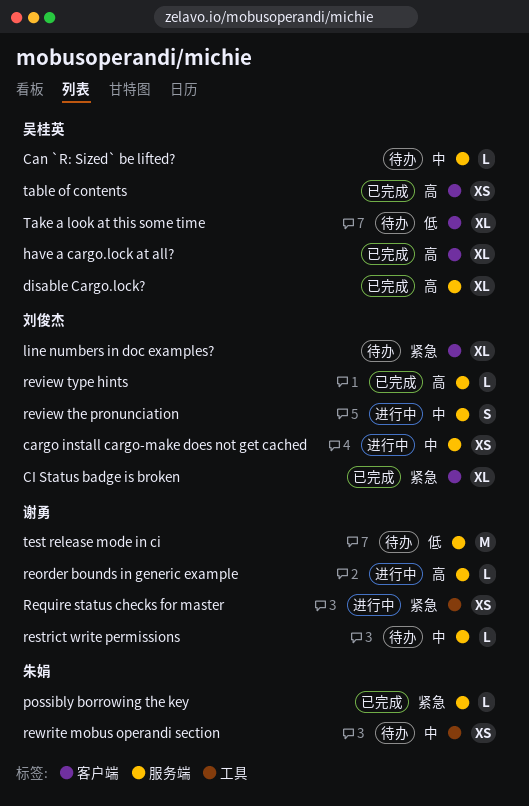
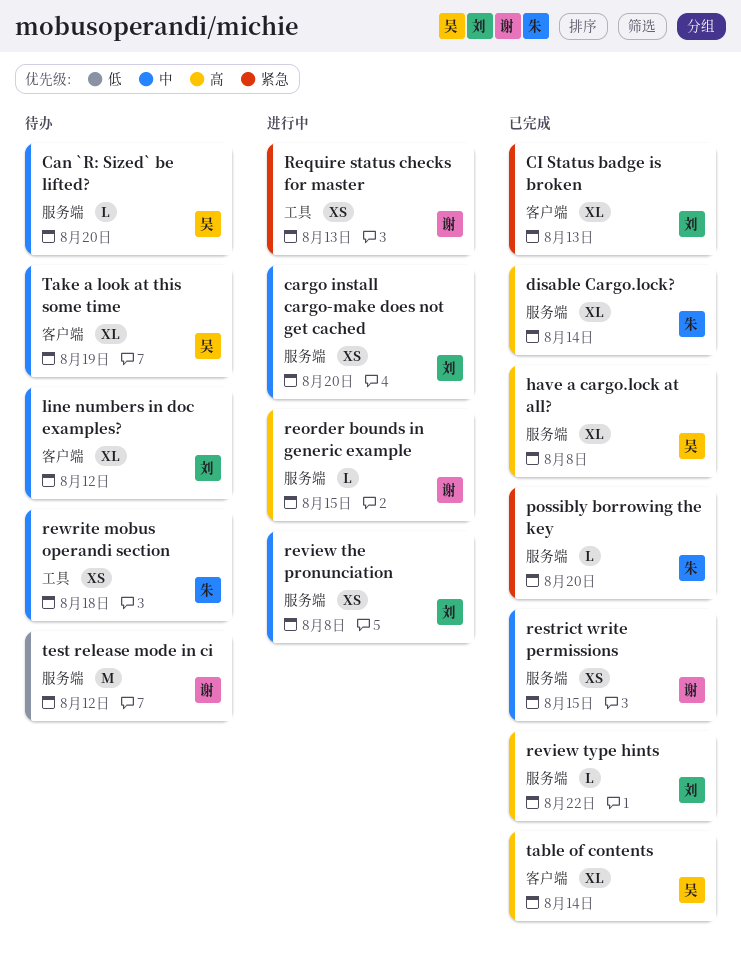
disable Cargo.lock?, owner: 吴桂英 -> 朱娟
have a cargo.lock at all?, label: 客户端 -> 服务端
line numbers in doc examples?, priority: 紧急 -> 中
restrict write permissions, status: 待办 -> 已完成
restrict write permissions, estimate: L -> XS
review the pronunciation, estimate: S -> XS
table of contents, estimate: XS -> XL
Take a look at this some time, priority: 低 -> 中

